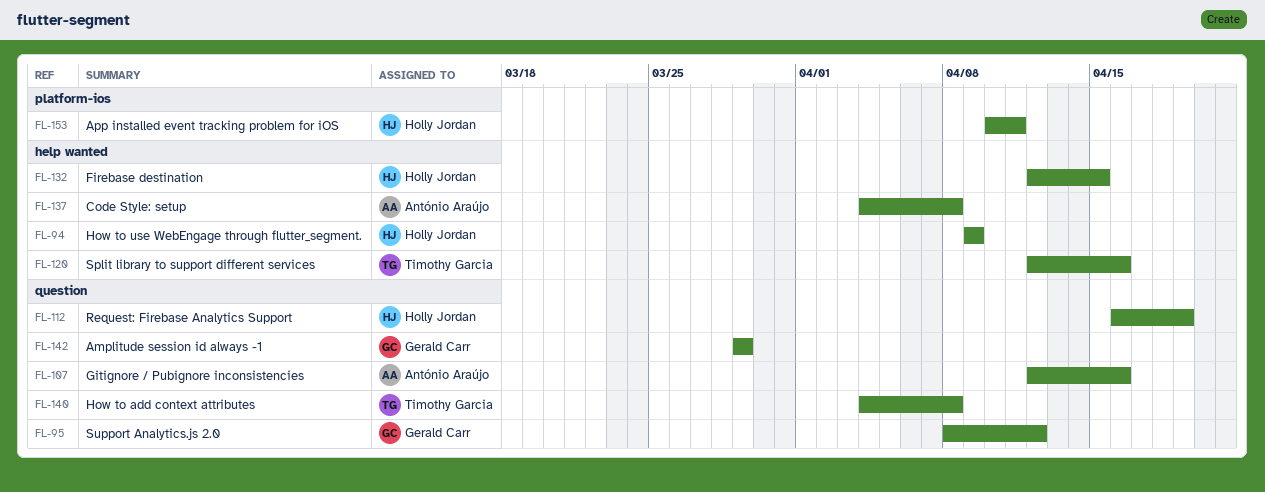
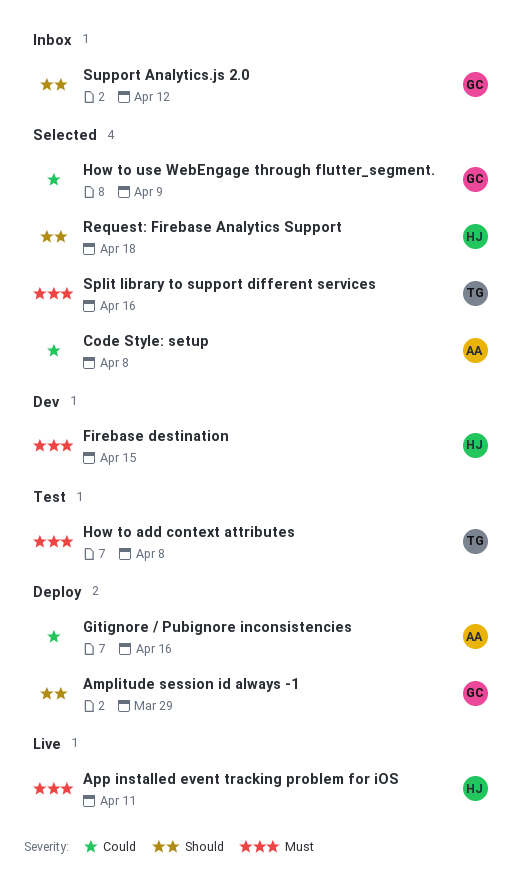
How to use WebEngage through flutter_segment., owner: Holly Jordan -> Gerald Carr
Request: Firebase Analytics Support, due: Apr 19 -> Apr 18

